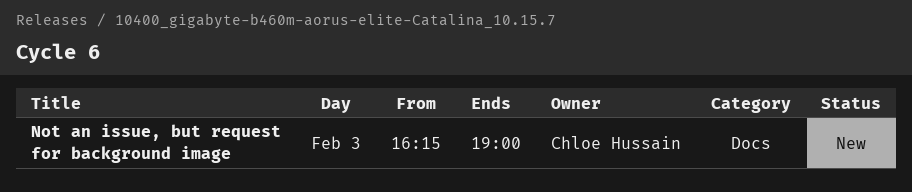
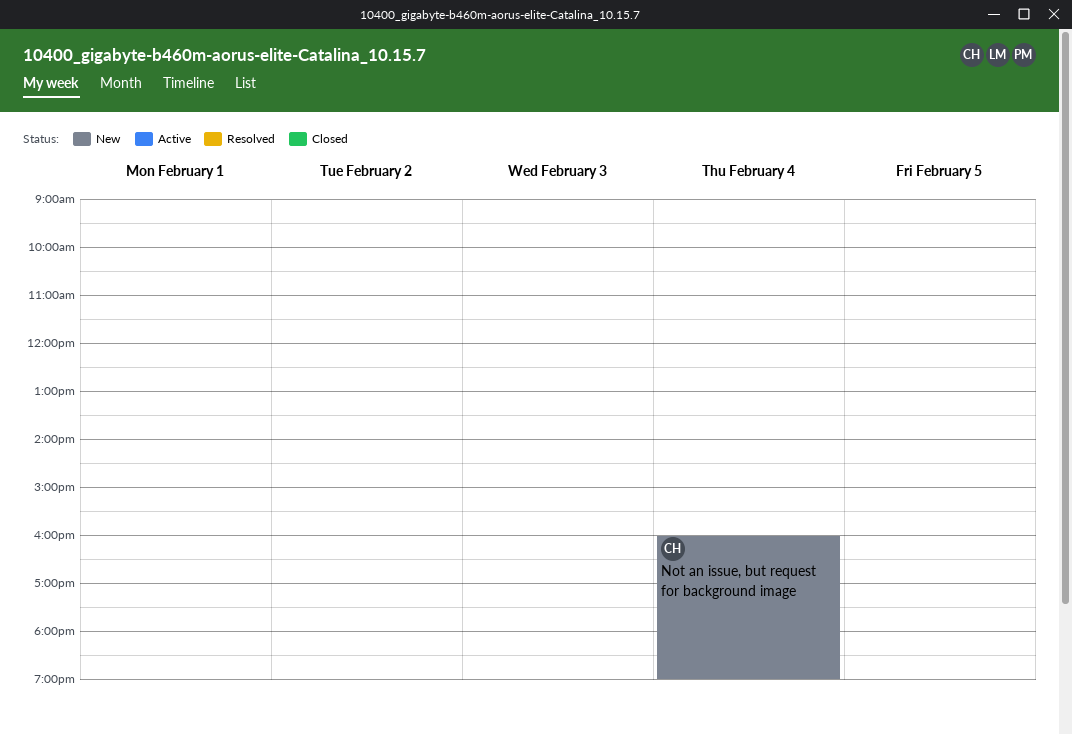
Not an issue, but request for background image, day: Feb 3 -> Feb 4
Not an issue, but request for background image, begins: 16:15 -> 16:00

